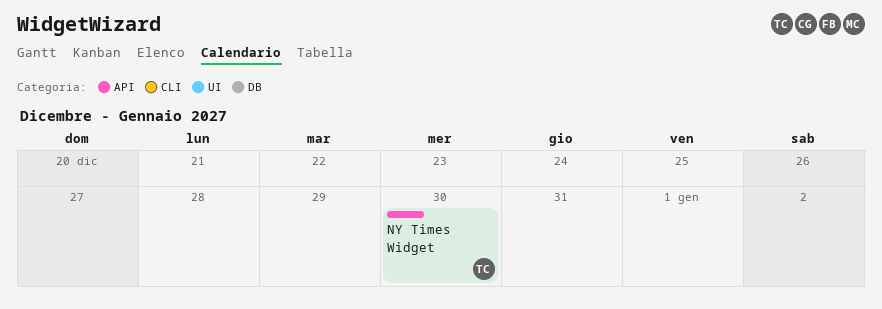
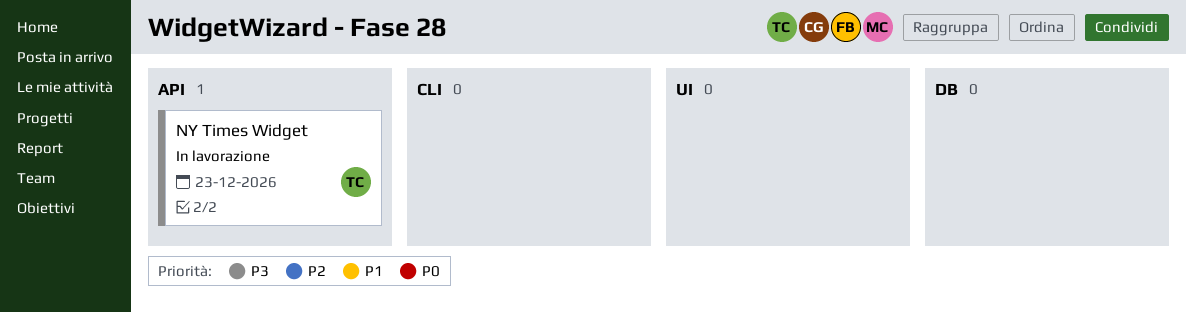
NY Times Widget, due: Dec 30 -> Dec 23

